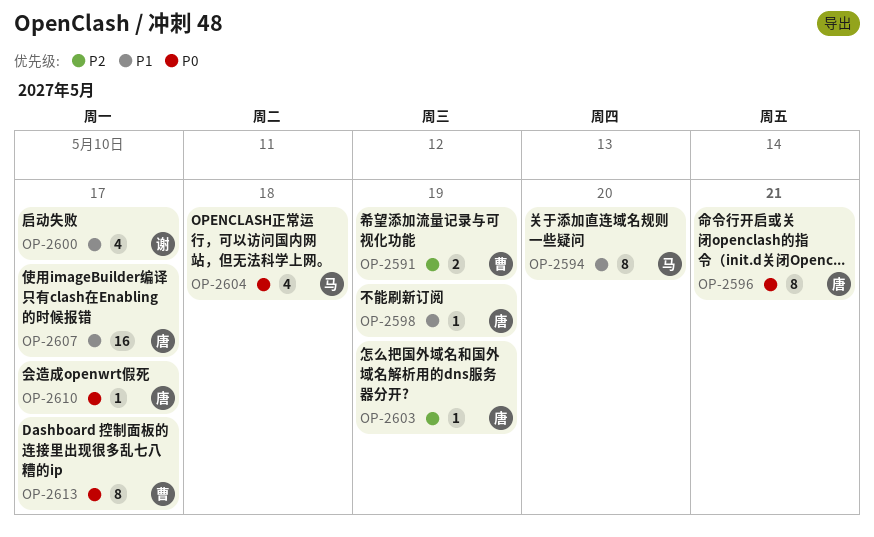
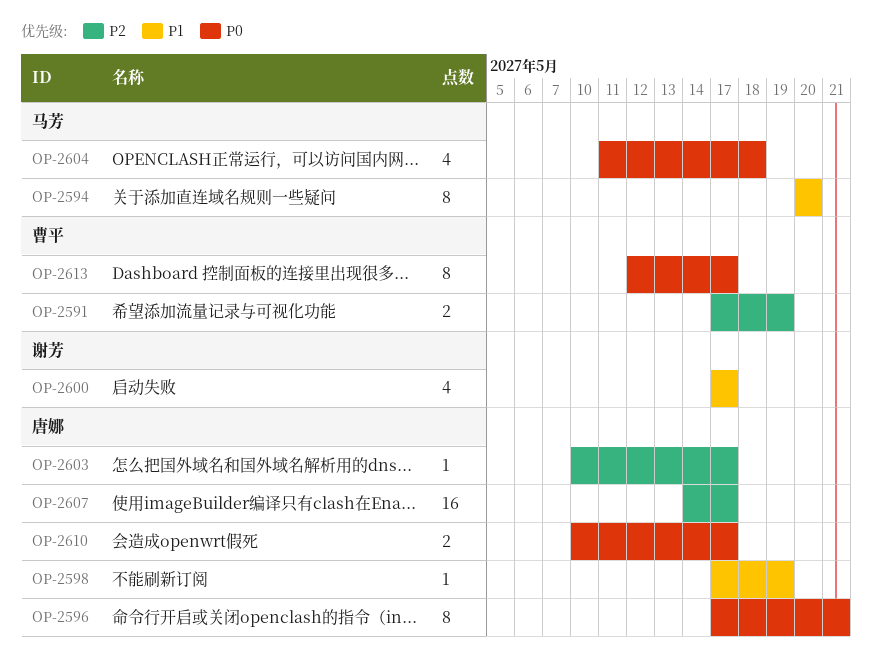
OP-2603, due: May 19 -> May 17
OP-2607, priority: P1 -> P2
OP-2610, estimate: 1 -> 2

